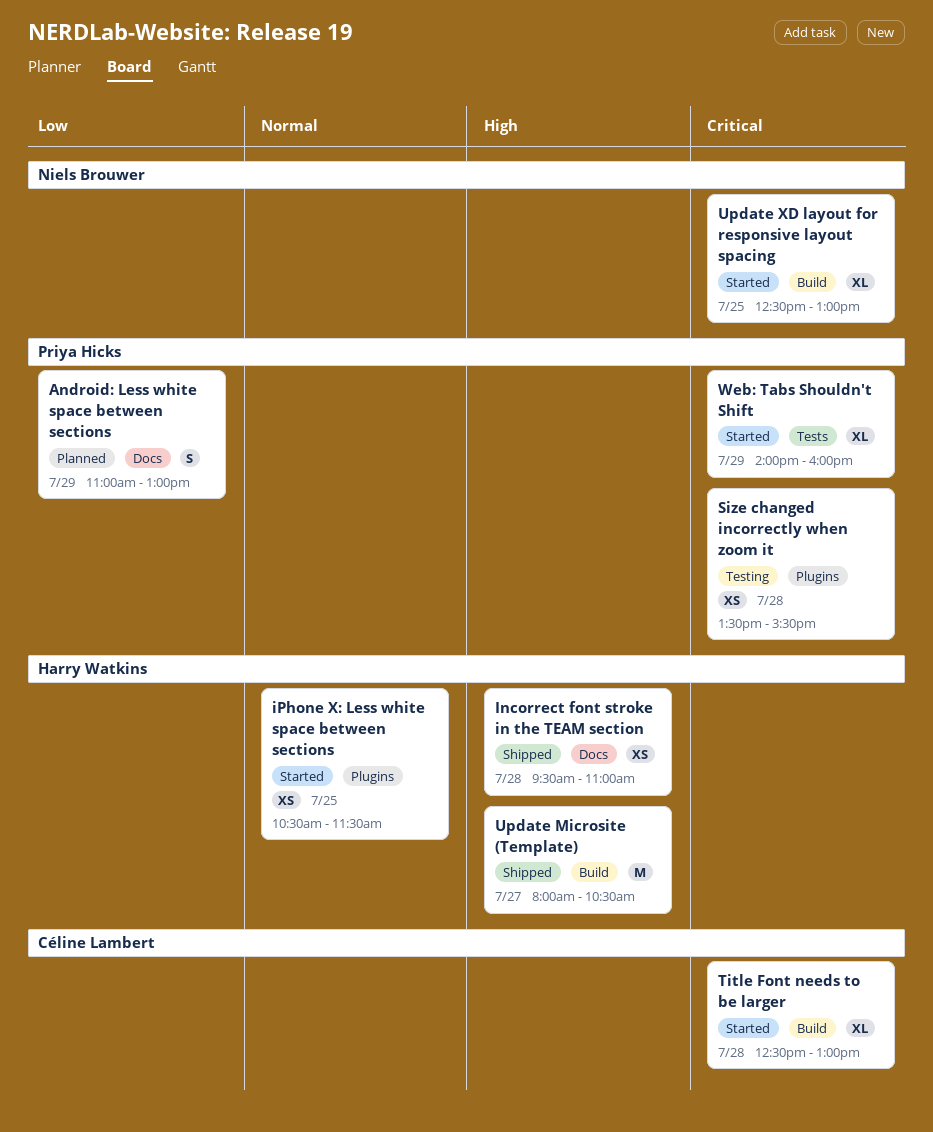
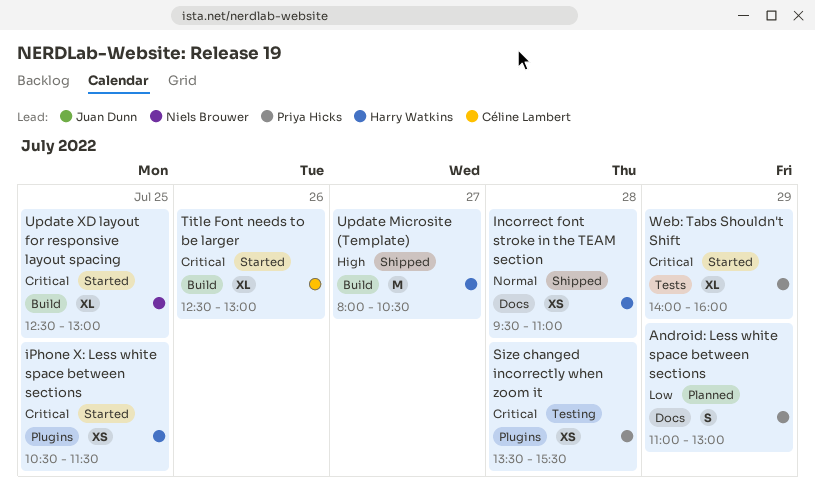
Incorrect font stroke in the TEAM section, priority: High -> Normal
iPhone X: Less white space between sections, priority: Normal -> Critical
Title Font needs to be larger, day: Jul 28 -> Jul 26

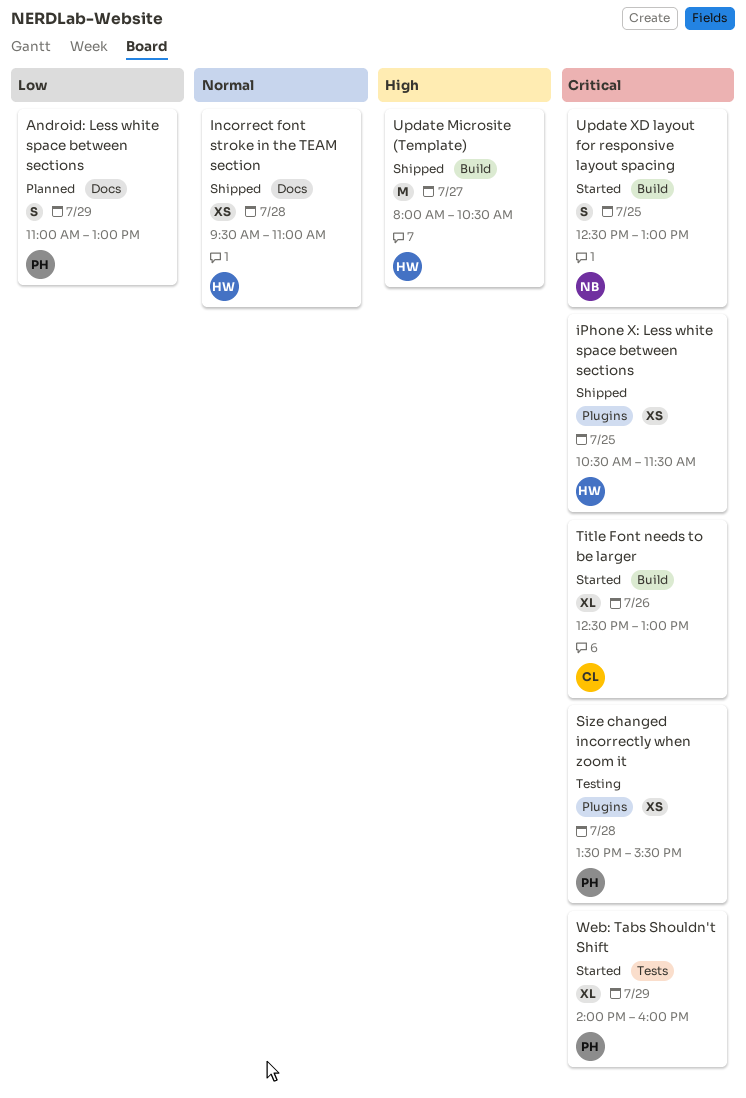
iPhone X: Less white space between sections, status: Started -> Shipped
Update XD layout for responsive layout spacing, estimate: XL -> S

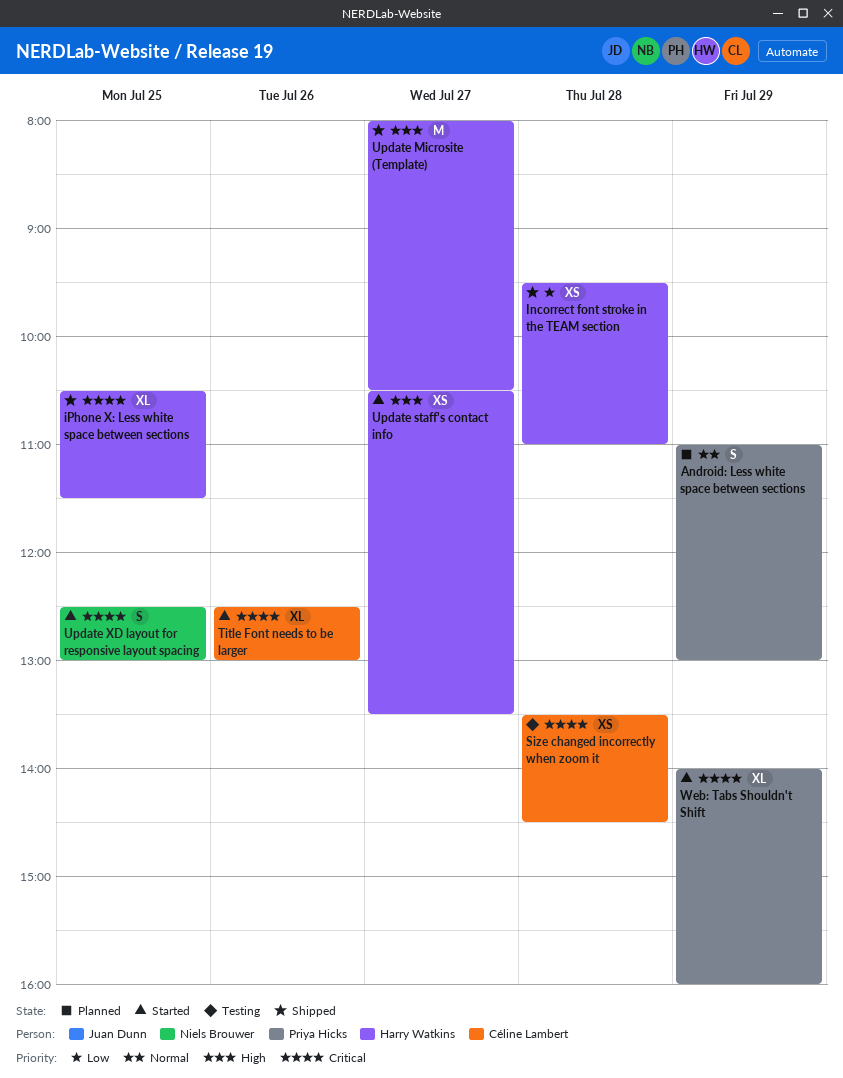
Android: Less white space between sections, priority: Low -> Normal
Incorrect font stroke in the TEAM section, priority: Normal -> Low
iPhone X: Less white space between sections, estimate: XS -> XL
Size changed incorrectly when zoom it, owner: Priya Hicks -> Céline Lambert
Size changed incorrectly when zoom it, ends: 15:30 -> 14:30
Update staff's contact info: none -> present

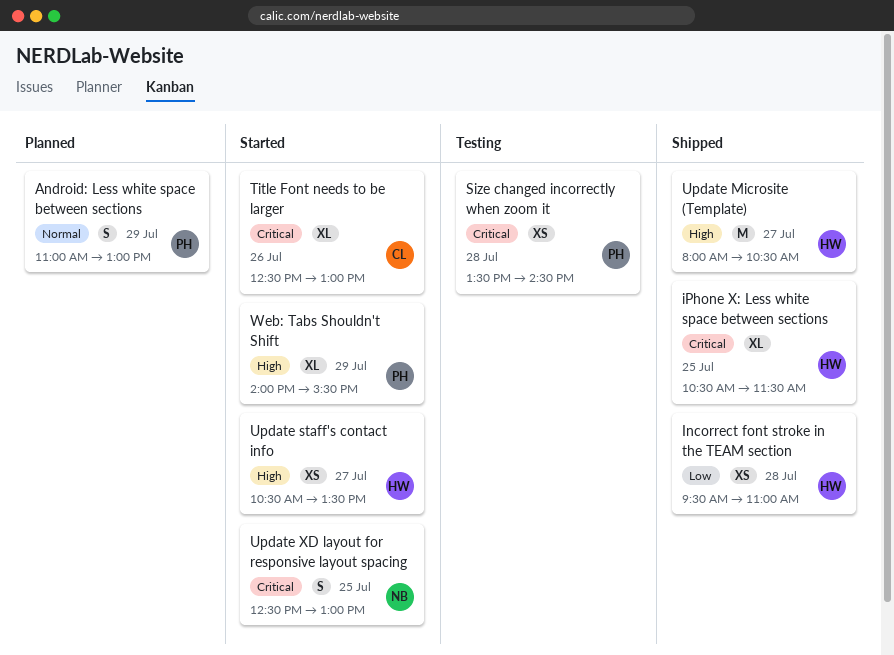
Size changed incorrectly when zoom it, owner: Céline Lambert -> Priya Hicks
Web: Tabs Shouldn't Shift, priority: Critical -> High
Web: Tabs Shouldn't Shift, ends: 16:00 -> 15:30

